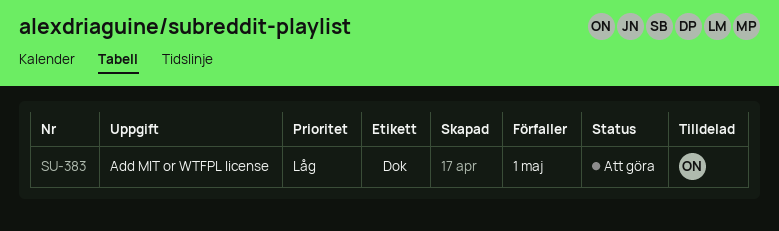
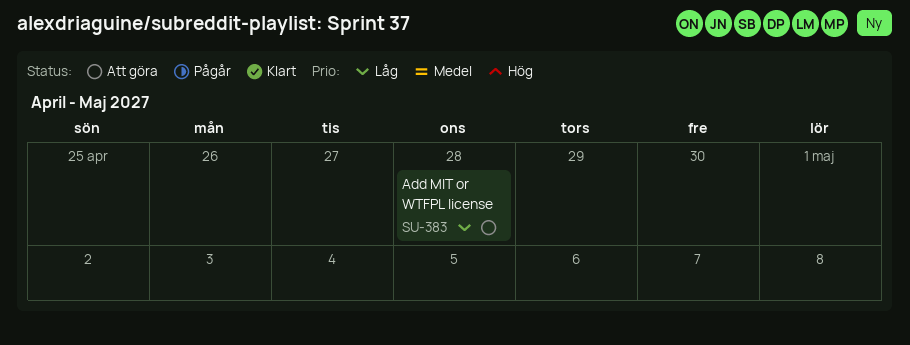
SU-383, due: May 1 -> Apr 28

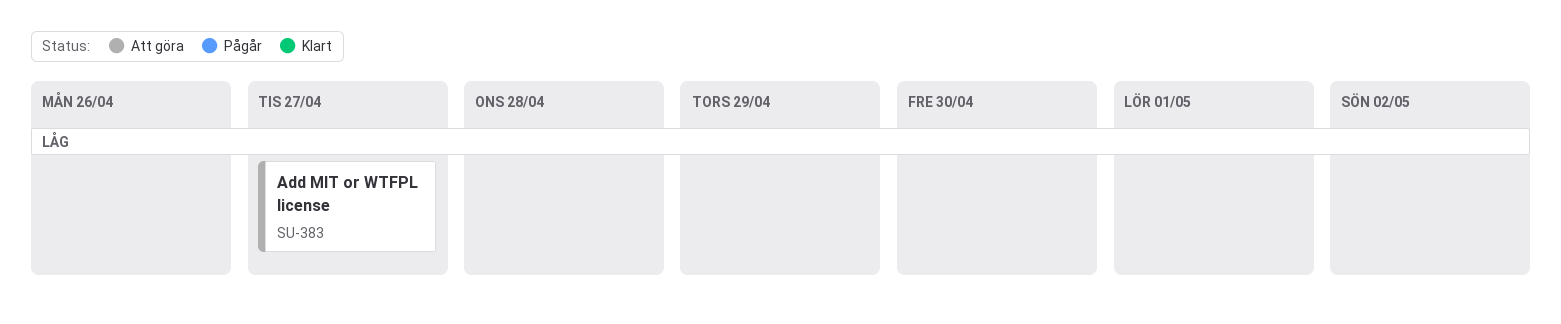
SU-383, due: Apr 28 -> Apr 27

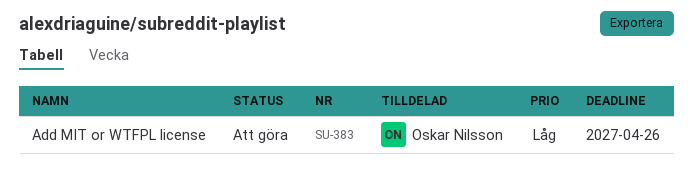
SU-383, due: Apr 27 -> Apr 26

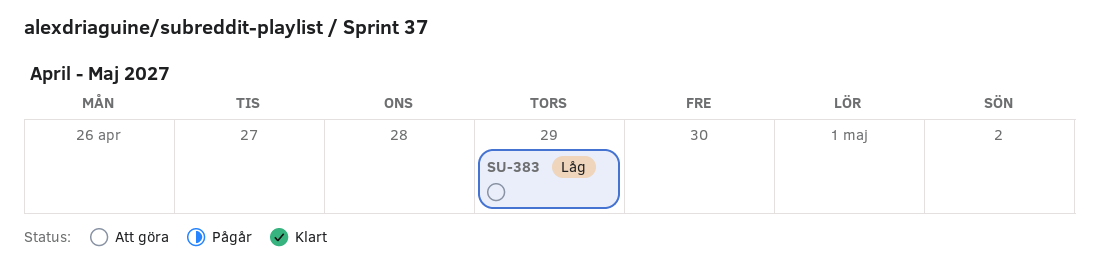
SU-383, due: Apr 26 -> Apr 29

